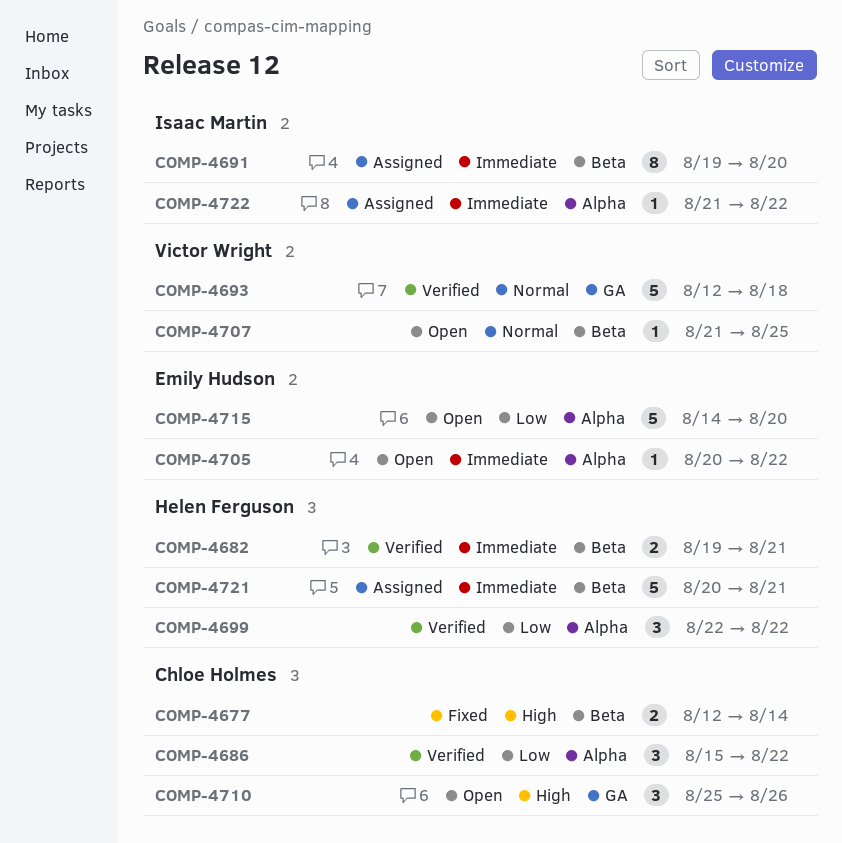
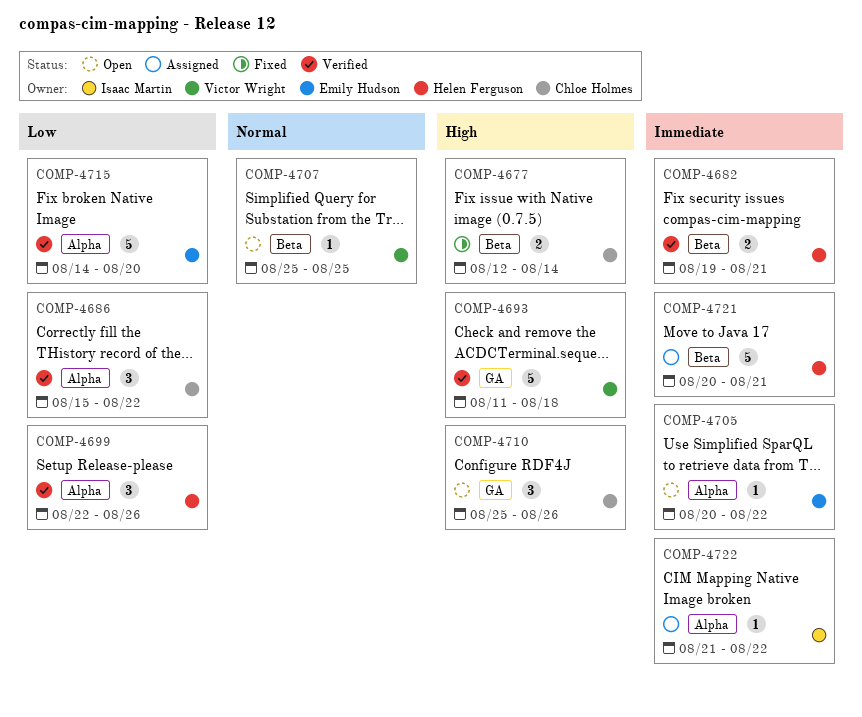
COMP-4691: present -> none
COMP-4693, priority: Normal -> High
COMP-4693, start: Aug 12 -> Aug 11
COMP-4699, due: Aug 22 -> Aug 26
COMP-4707, start: Aug 21 -> Aug 25
COMP-4715, status: Open -> Verified

